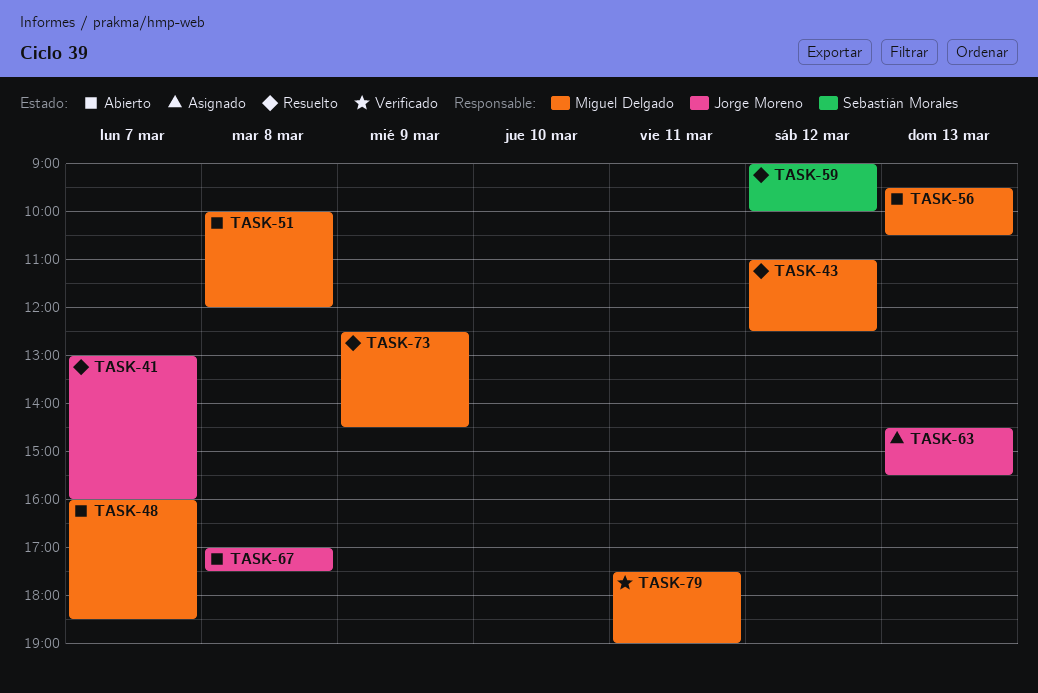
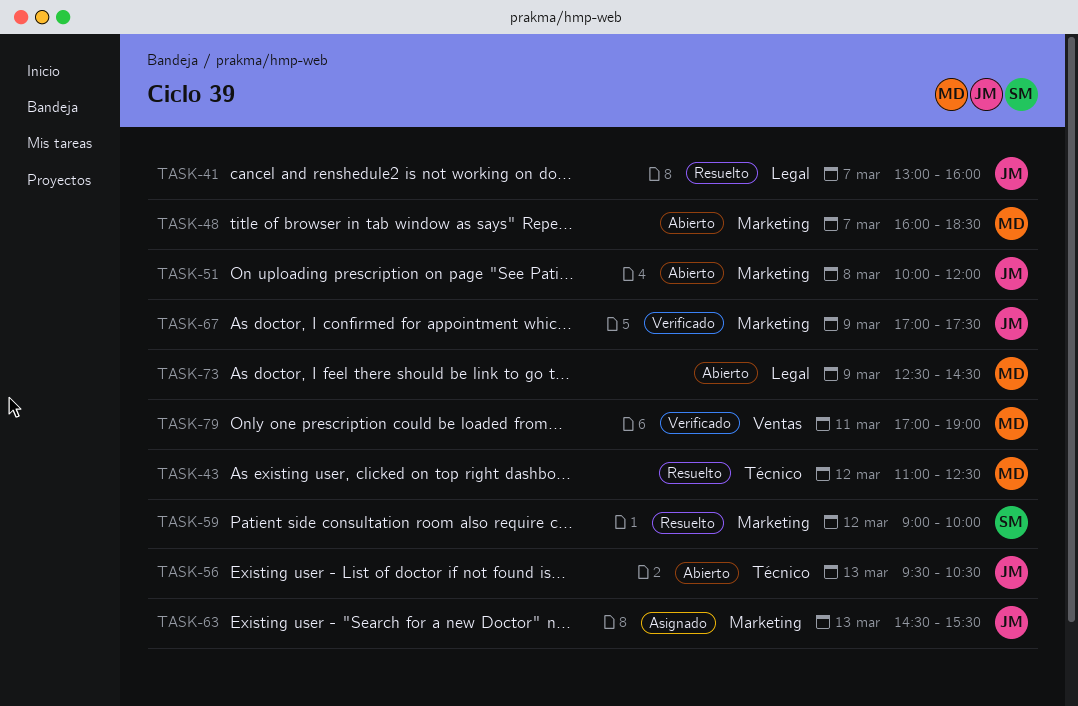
TASK-51, owner: Miguel Delgado -> Jorge Moreno
TASK-56, owner: Miguel Delgado -> Jorge Moreno
TASK-67, status: Abierto -> Verificado
TASK-67, day: Mar 8 -> Mar 9
TASK-73, status: Resuelto -> Abierto
TASK-79, begins: 17:30 -> 17:00

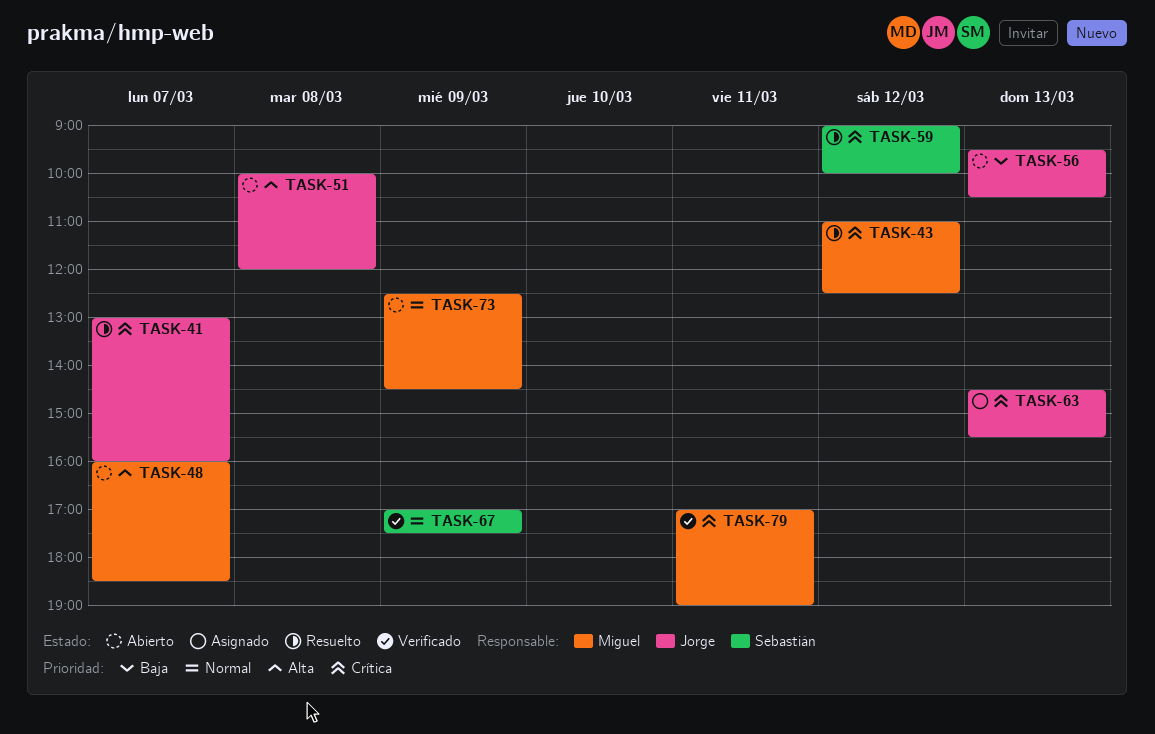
TASK-67, owner: Jorge -> Sebastián

